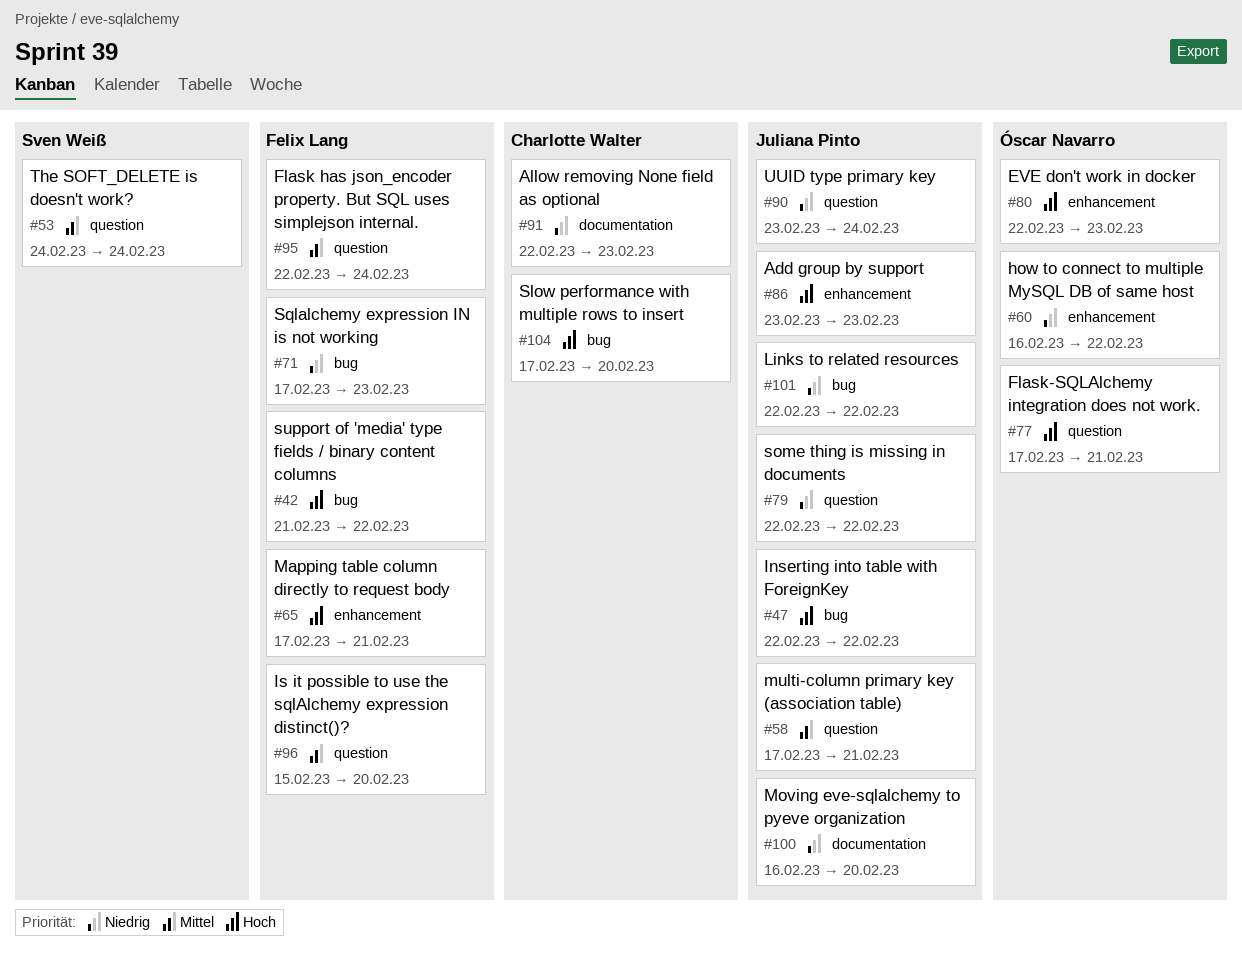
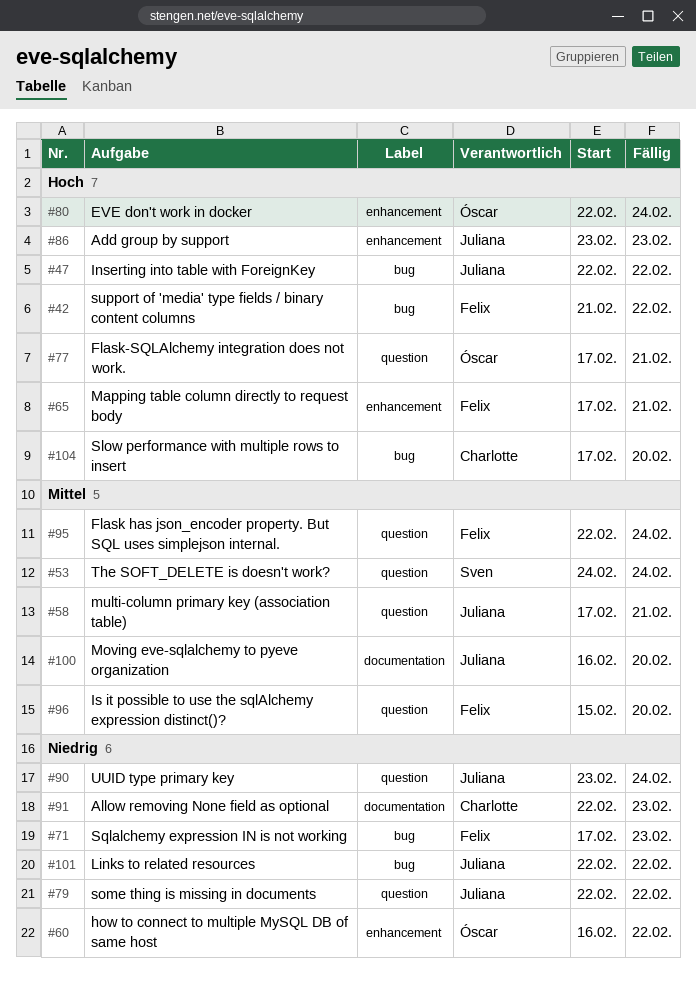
#80, due: Feb 23 -> Feb 24
#100, priority: Niedrig -> Mittel

